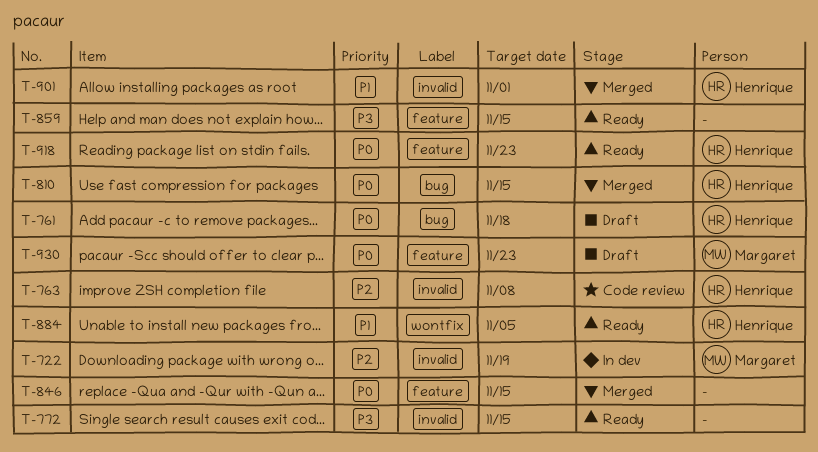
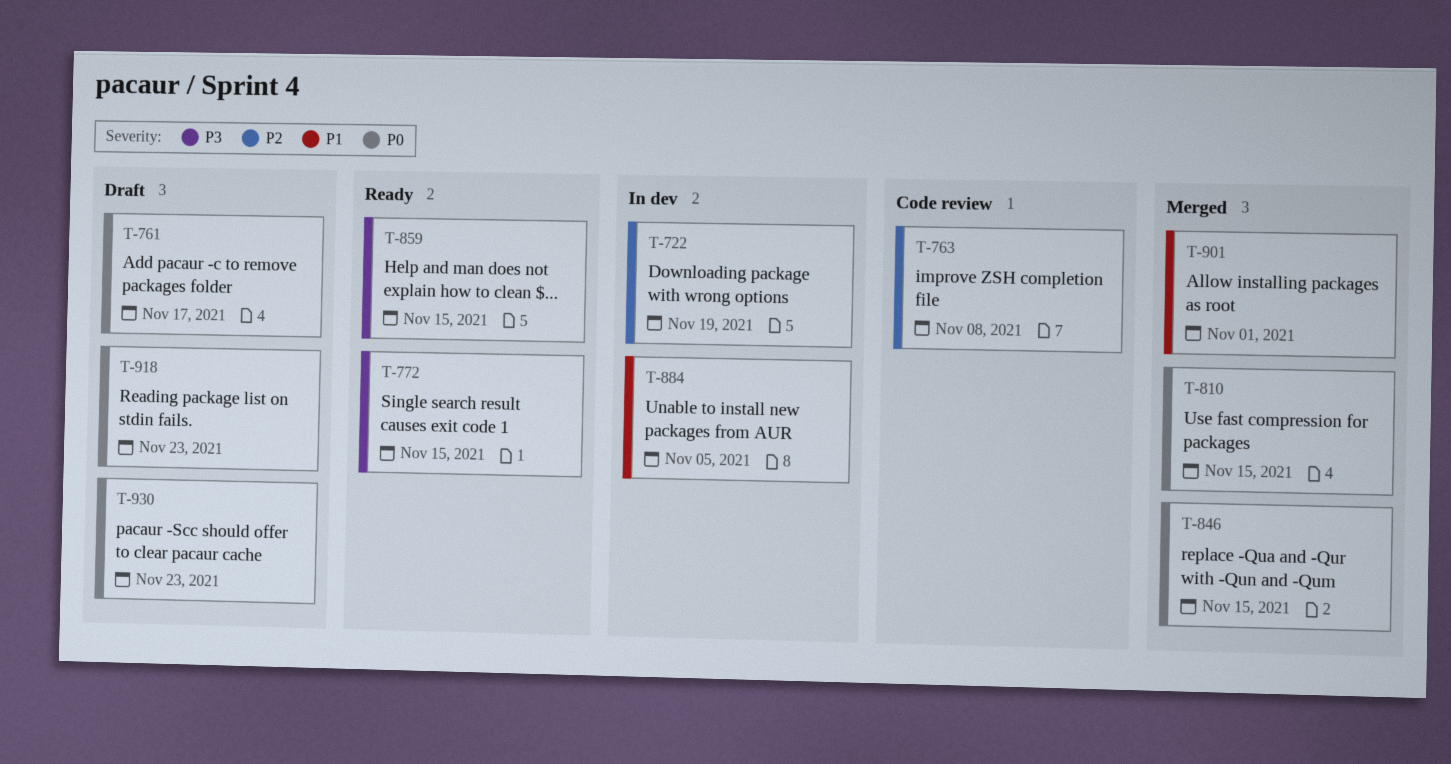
T-761, due: Nov 18 -> Nov 17
T-884, status: Ready -> In dev
T-918, status: Ready -> Draft

